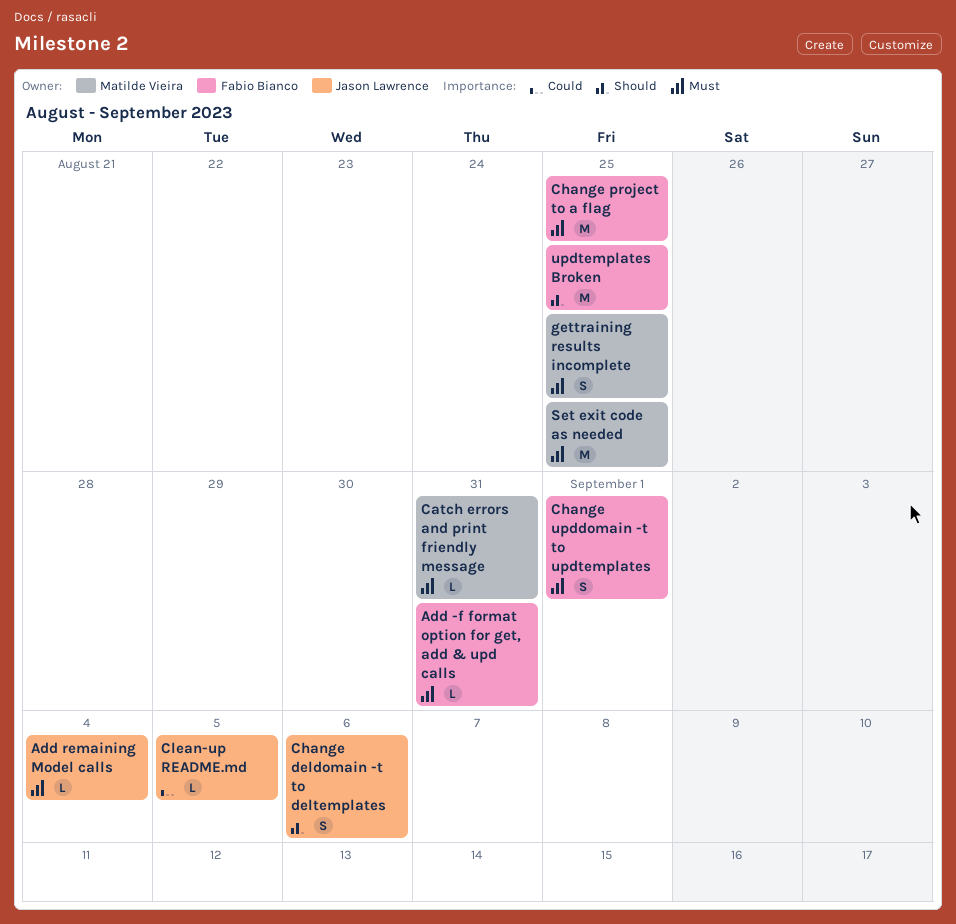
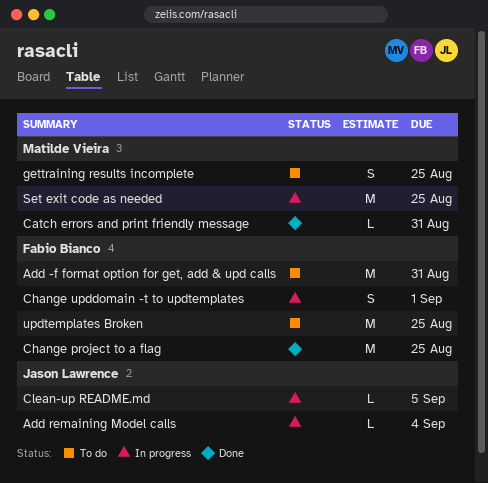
Add -f format option for get, add & upd calls, estimate: L -> M
Change deldomain -t to deltemplates: present -> none

